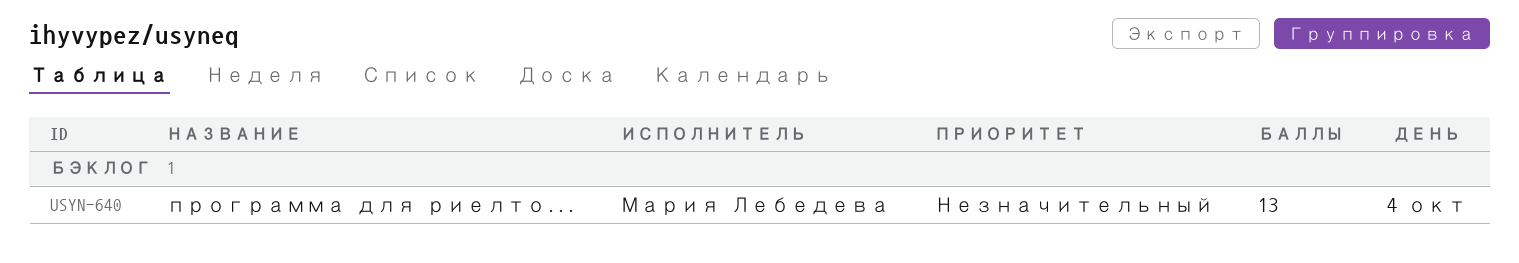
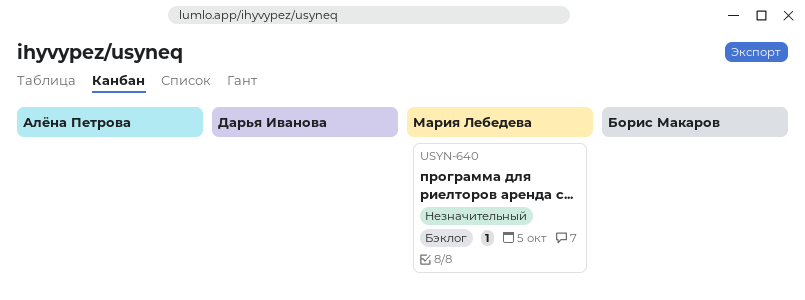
USYN-640, estimate: 13 -> 1
USYN-640, day: Oct 4 -> Oct 5

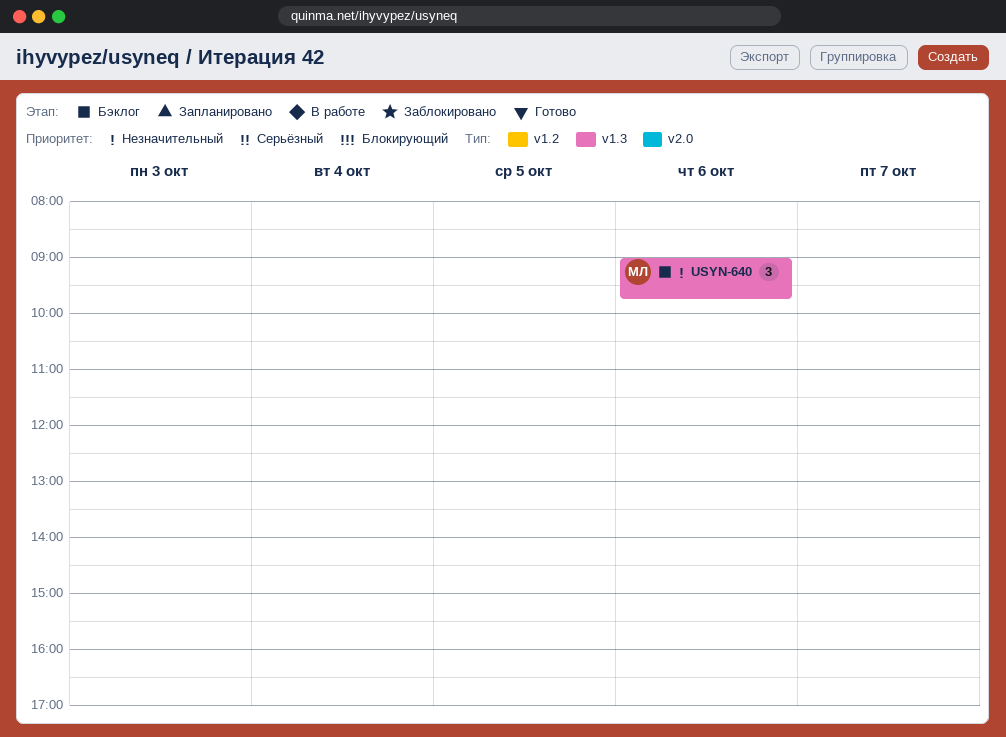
USYN-640, estimate: 1 -> 3
USYN-640, day: Oct 5 -> Oct 6

